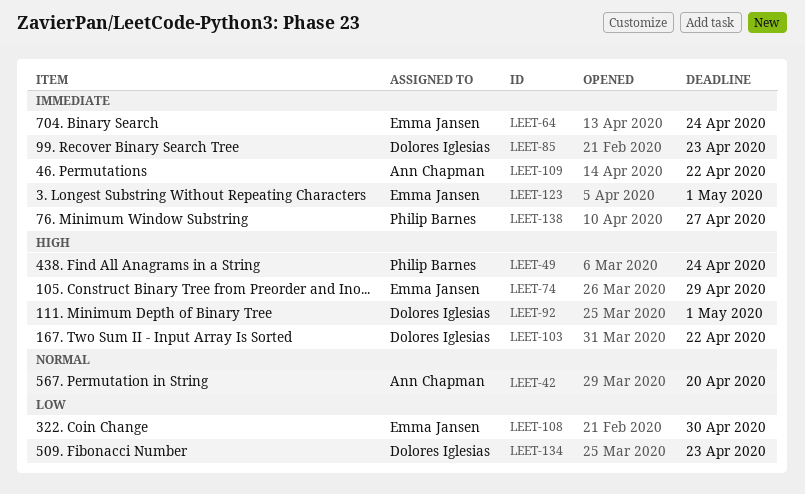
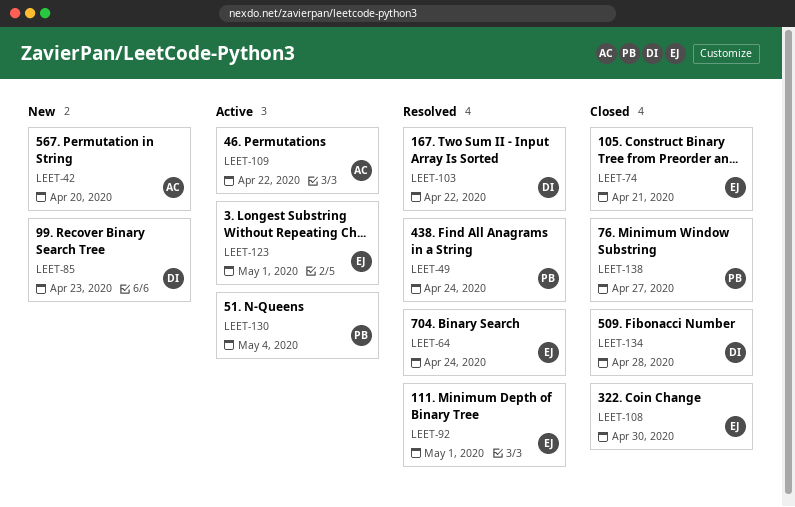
LEET-74, due: Apr 29 -> Apr 21
LEET-92, owner: Dolores Iglesias -> Emma Jansen
LEET-130: none -> present
LEET-134, due: Apr 23 -> Apr 28

